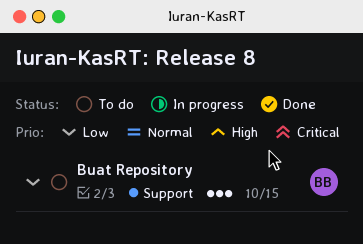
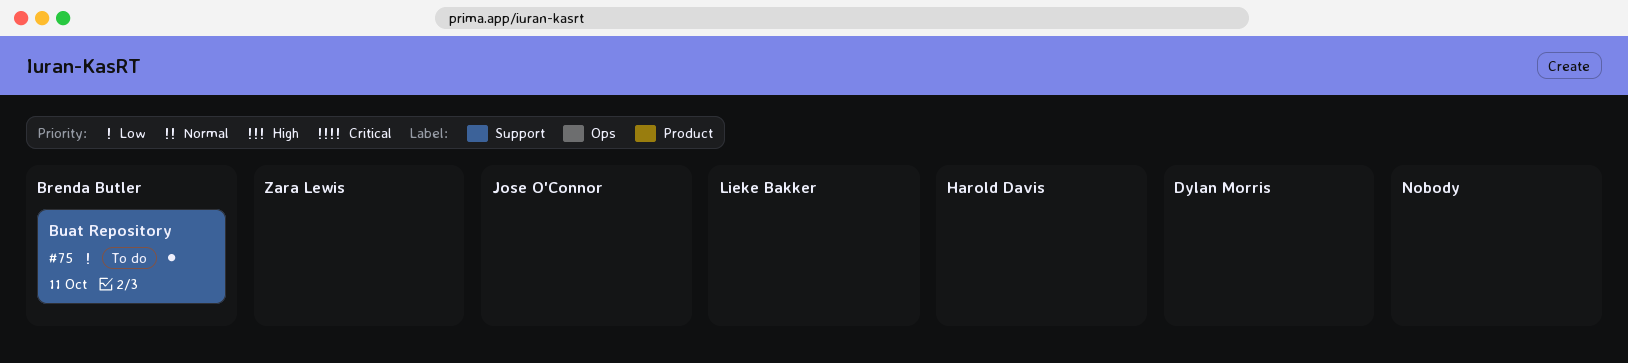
Buat Repository, estimate: 3 -> 1
Buat Repository, due: Oct 15 -> Oct 11

